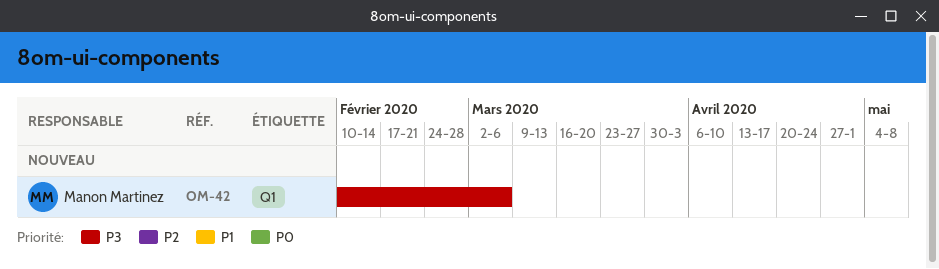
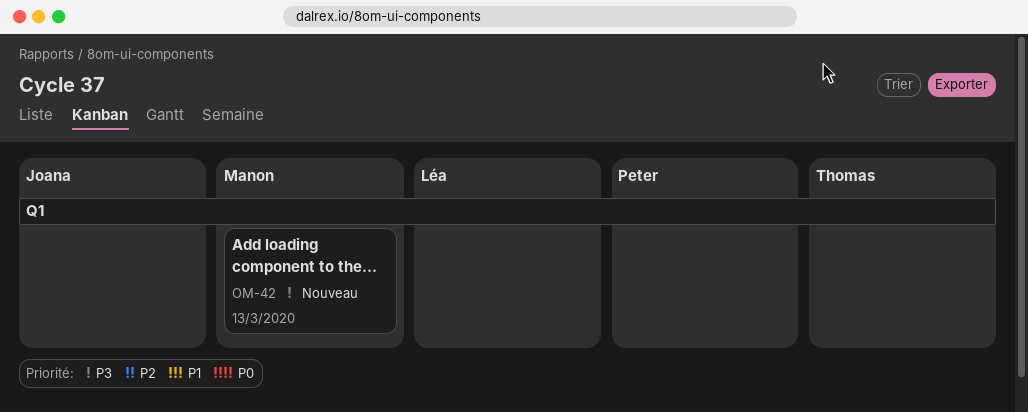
OM-42, due: Mar 6 -> Mar 13

